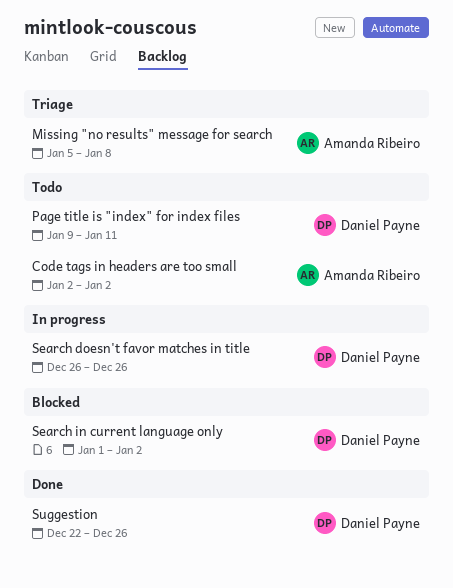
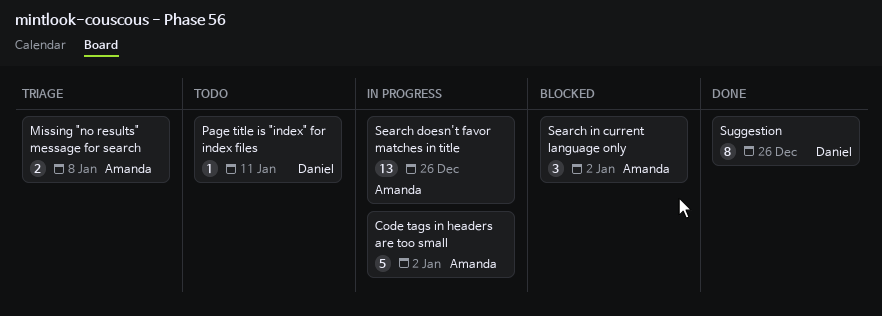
Code tags in headers are too small, status: Todo -> In progress
Search doesn't favor matches in title, owner: Daniel Payne -> Amanda Ribeiro
Search in current language only, owner: Daniel Payne -> Amanda Ribeiro

